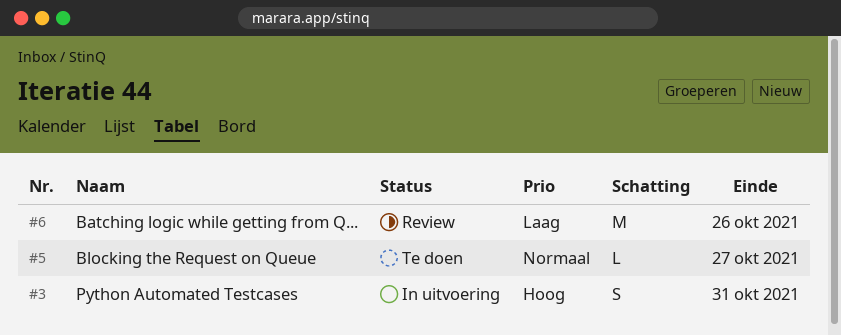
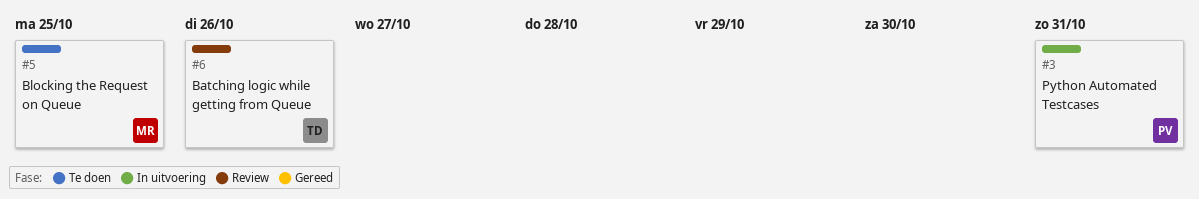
#5, due: Oct 27 -> Oct 25

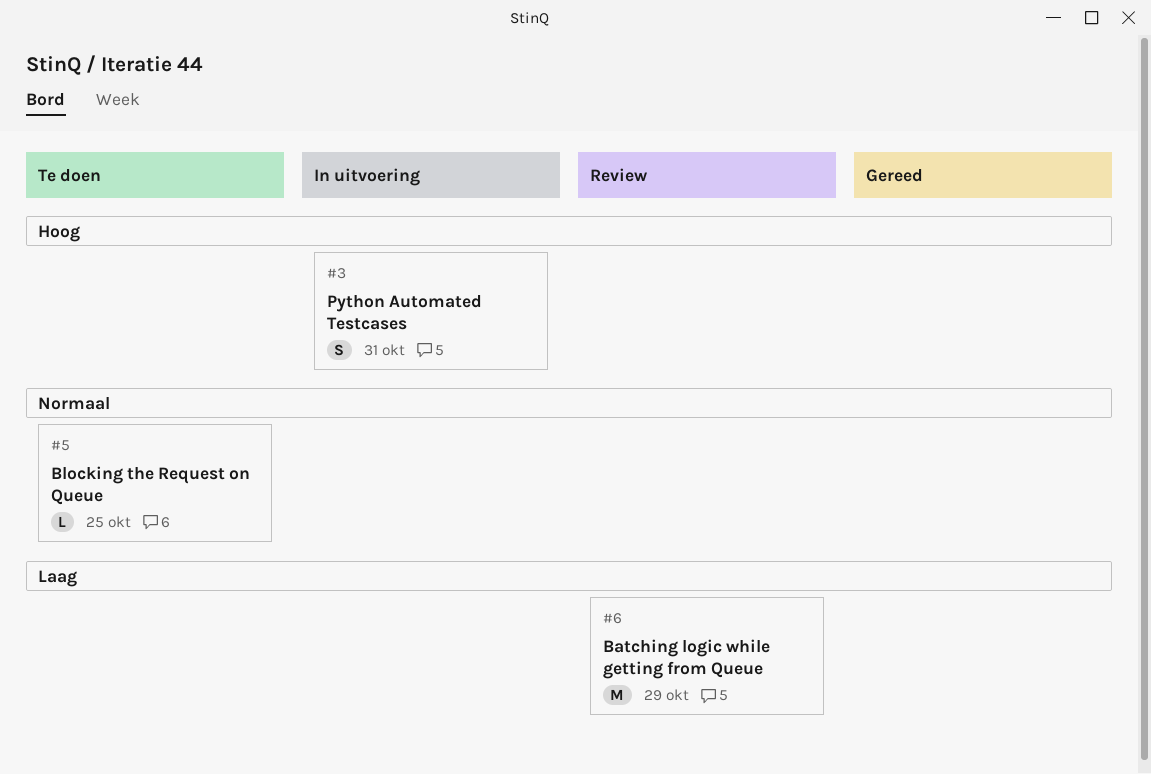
#6, due: Oct 26 -> Oct 29

